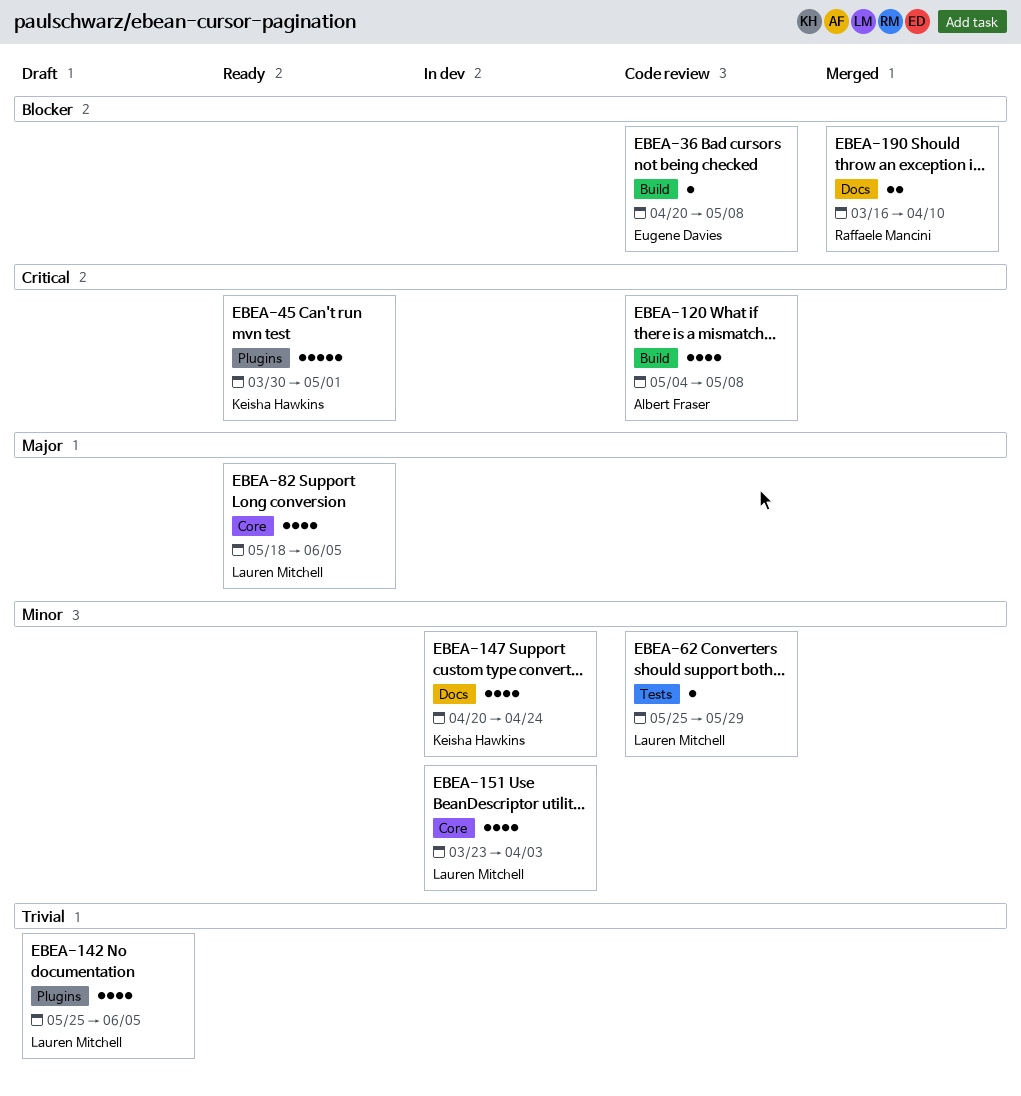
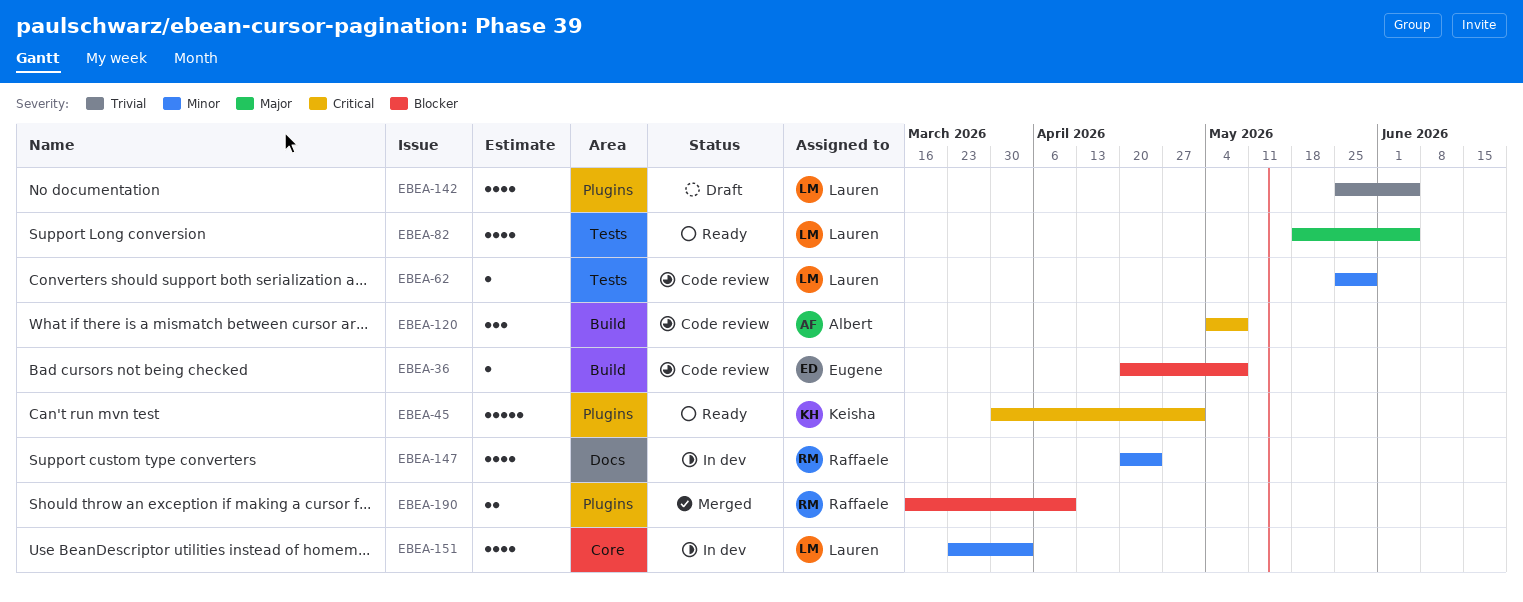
EBEA-82, label: Core -> Tests
EBEA-120, estimate: 4 -> 3
EBEA-147, owner: Keisha Hawkins -> Raffaele Mancini
EBEA-190, label: Docs -> Plugins

